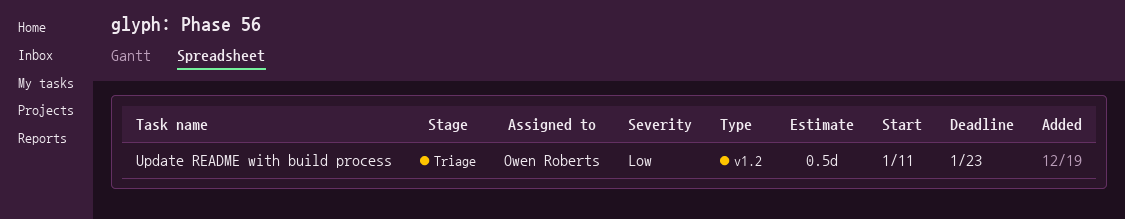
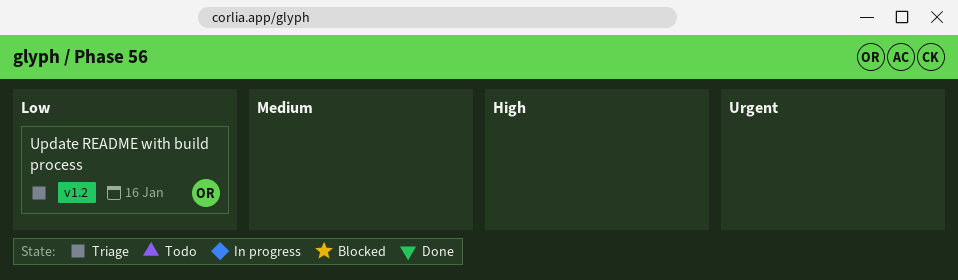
Update README with build process, due: Jan 23 -> Jan 16

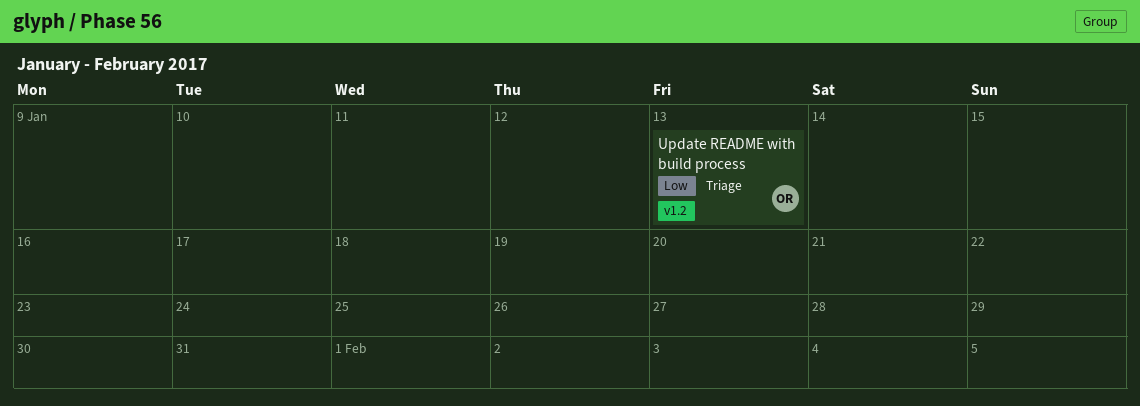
Update README with build process, due: Jan 16 -> Jan 13

